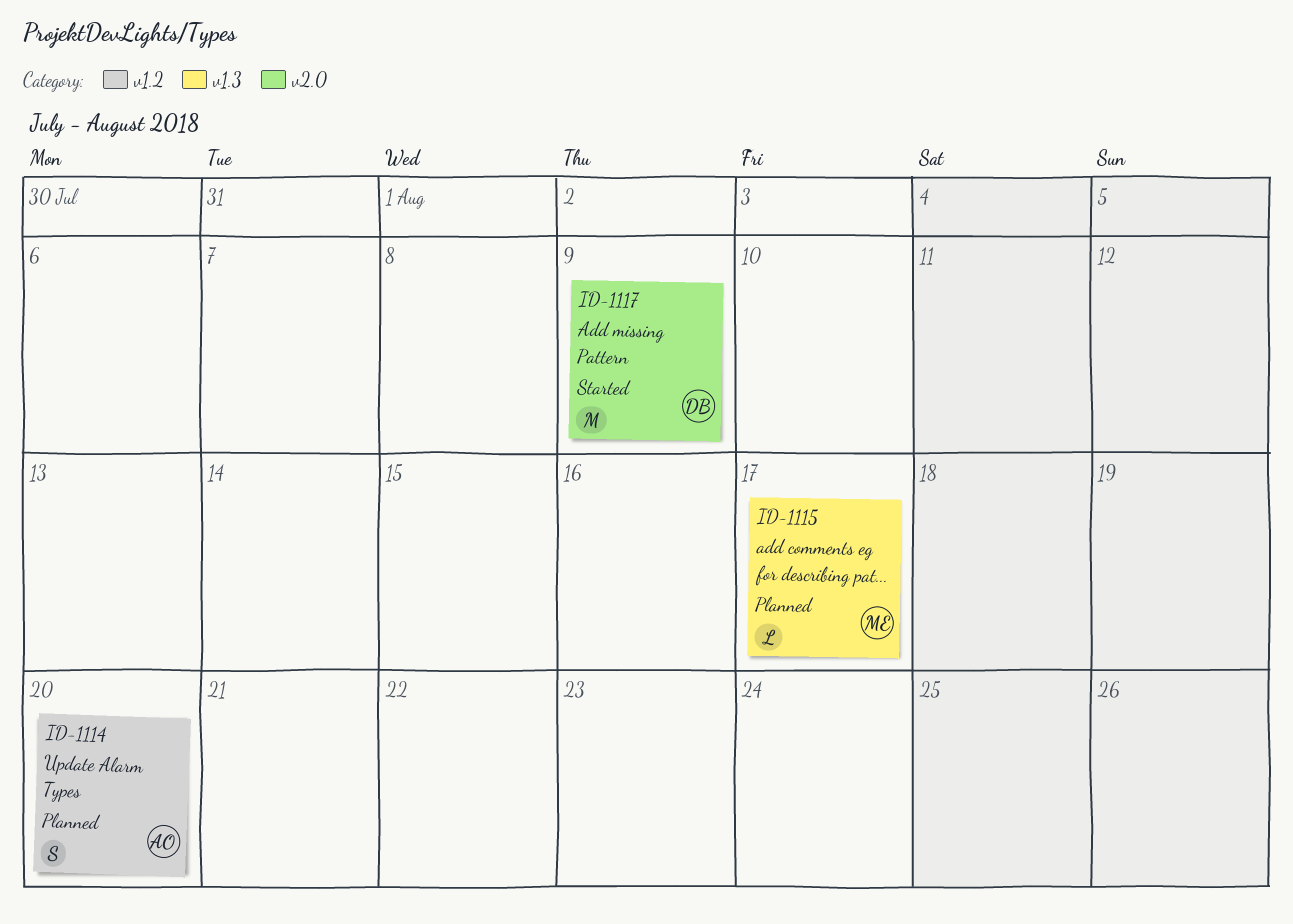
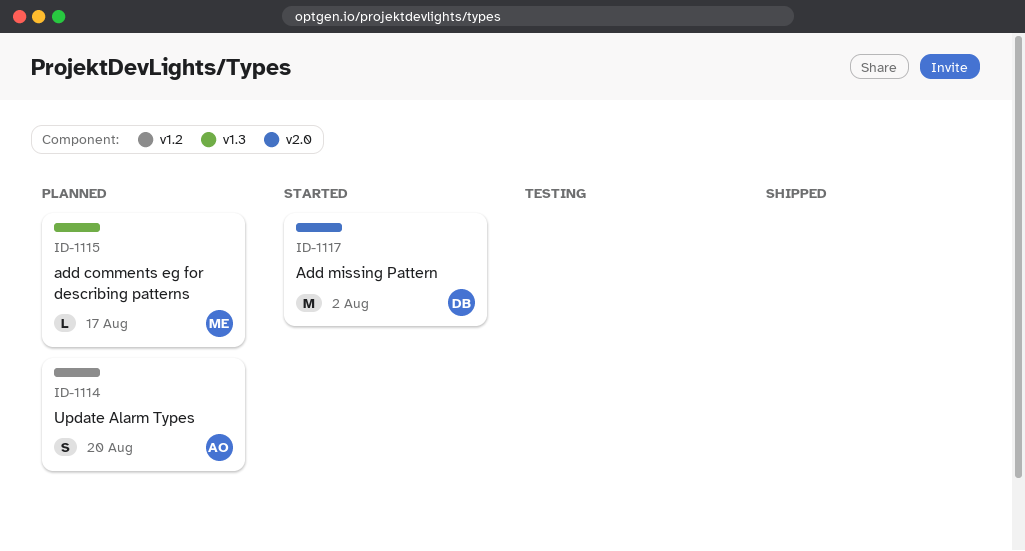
ID-1117, due: Aug 9 -> Aug 2

